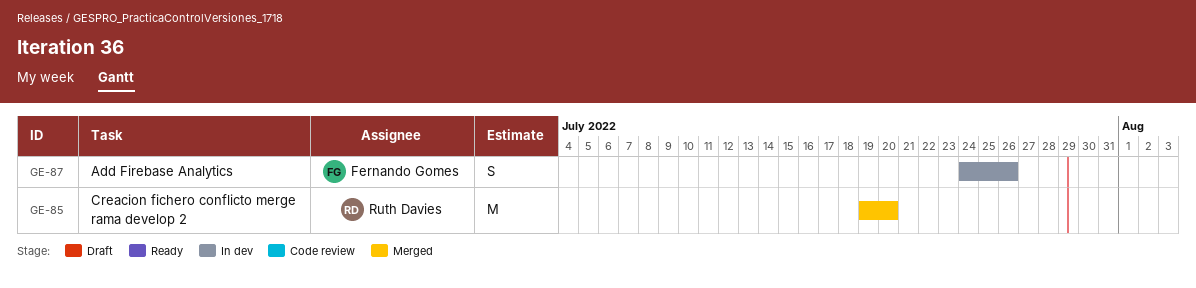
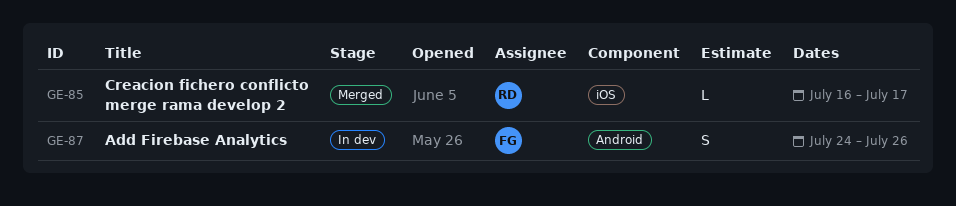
GE-85, estimate: M -> L
GE-85, start: Jul 19 -> Jul 16
GE-85, due: Jul 20 -> Jul 17

